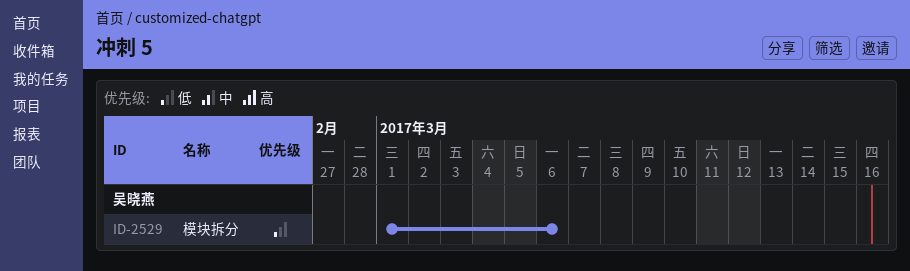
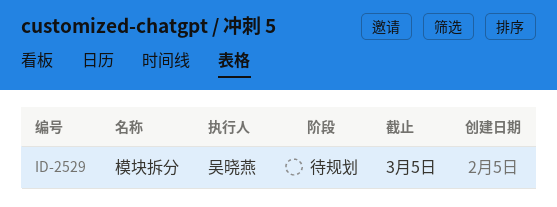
ID-2529, due: Mar 6 -> Mar 5

